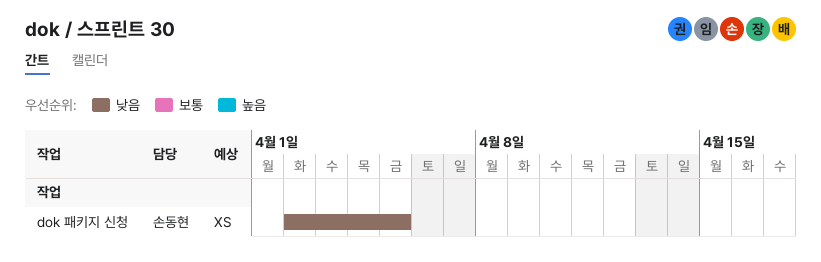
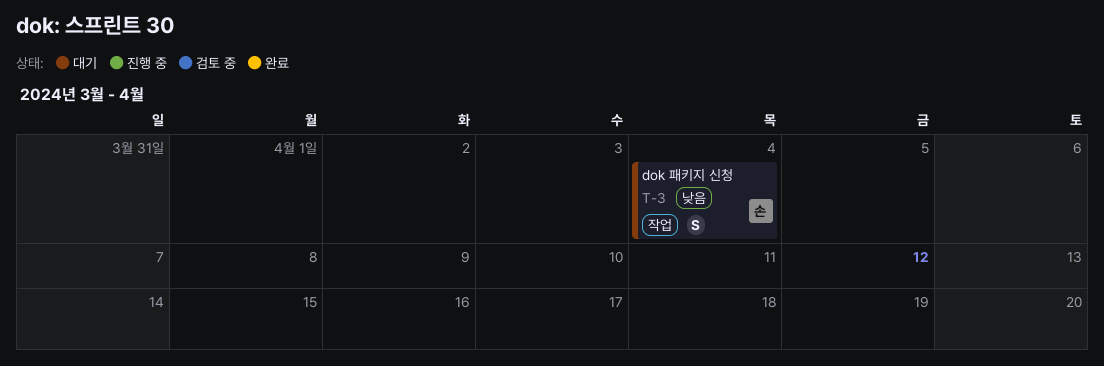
dok 패키지 신청, estimate: XS -> S
dok 패키지 신청, due: Apr 5 -> Apr 4

